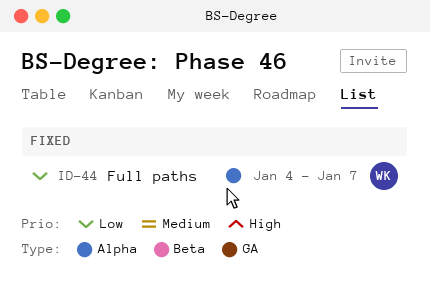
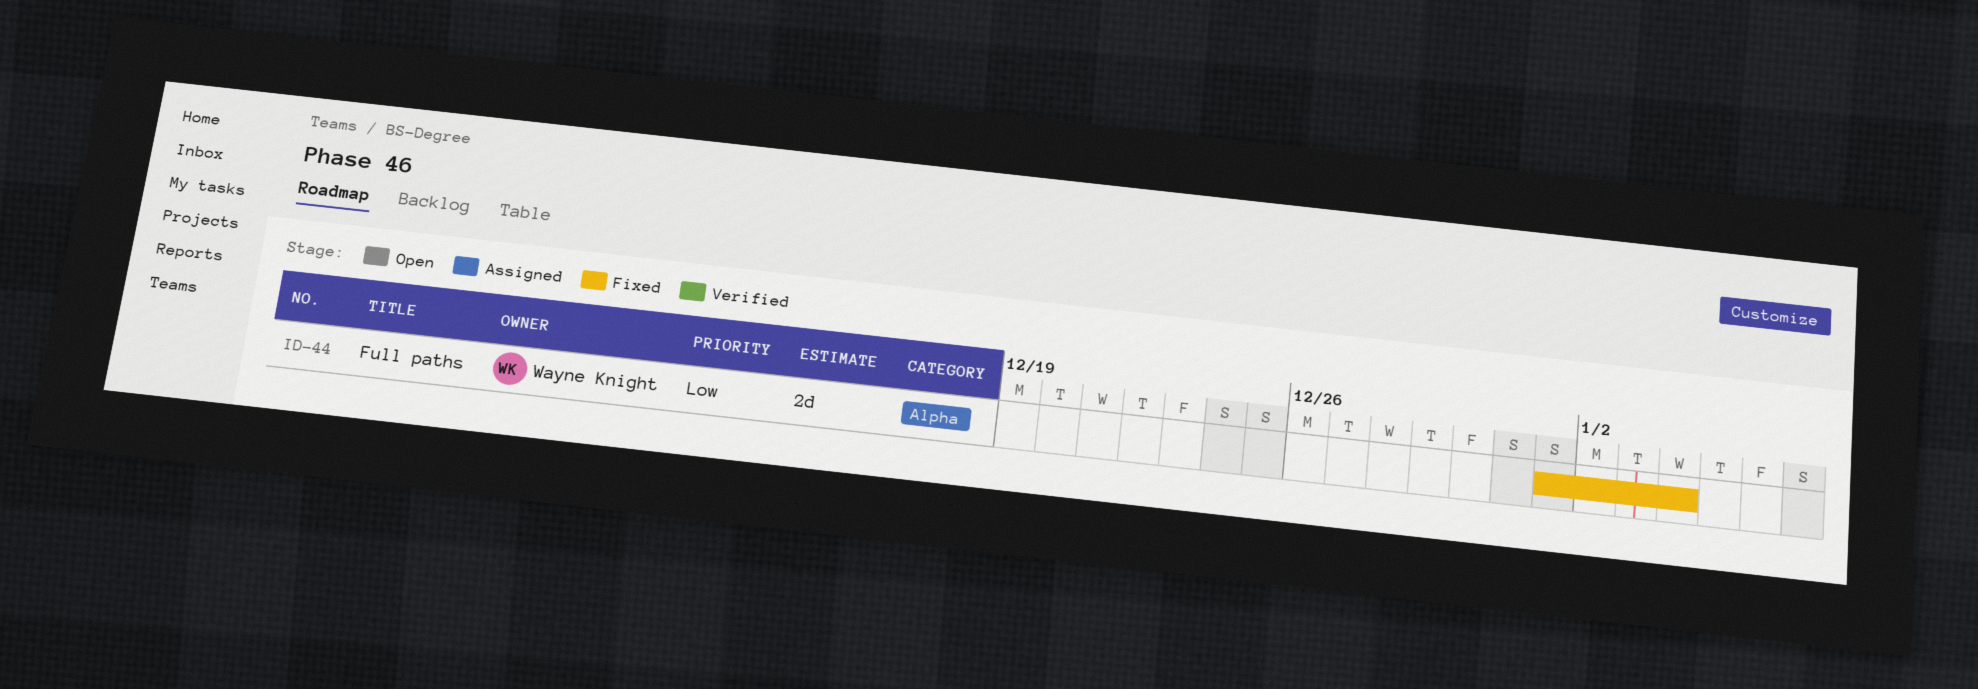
ID-44, start: Jan 4 -> Jan 1
ID-44, due: Jan 7 -> Jan 4

